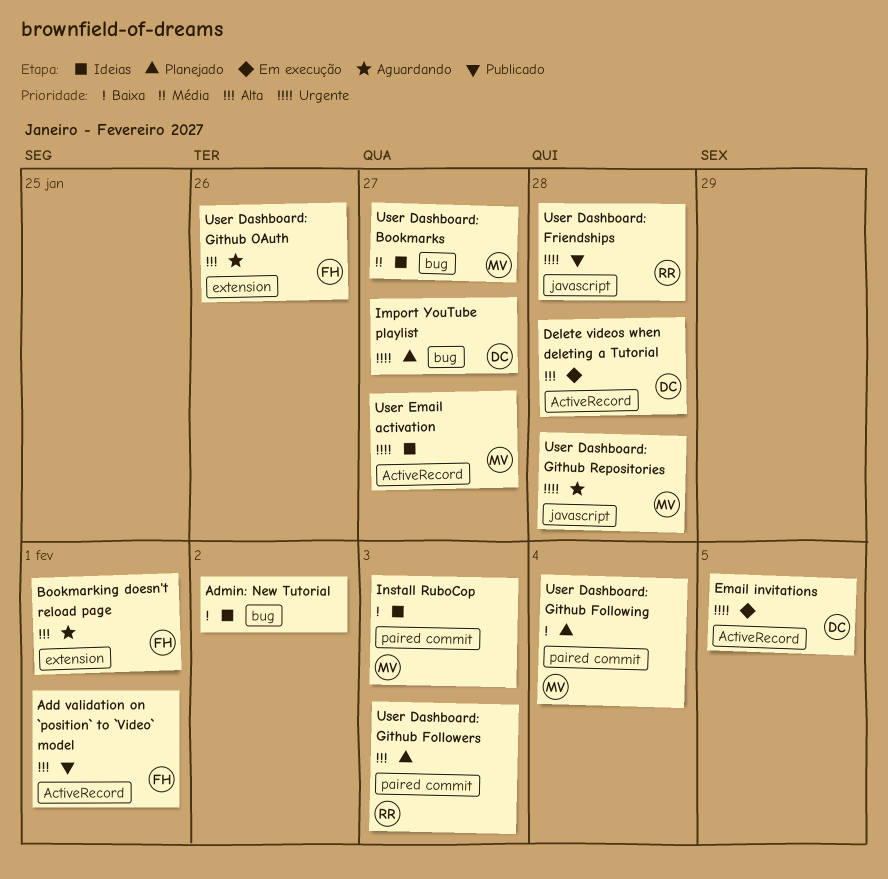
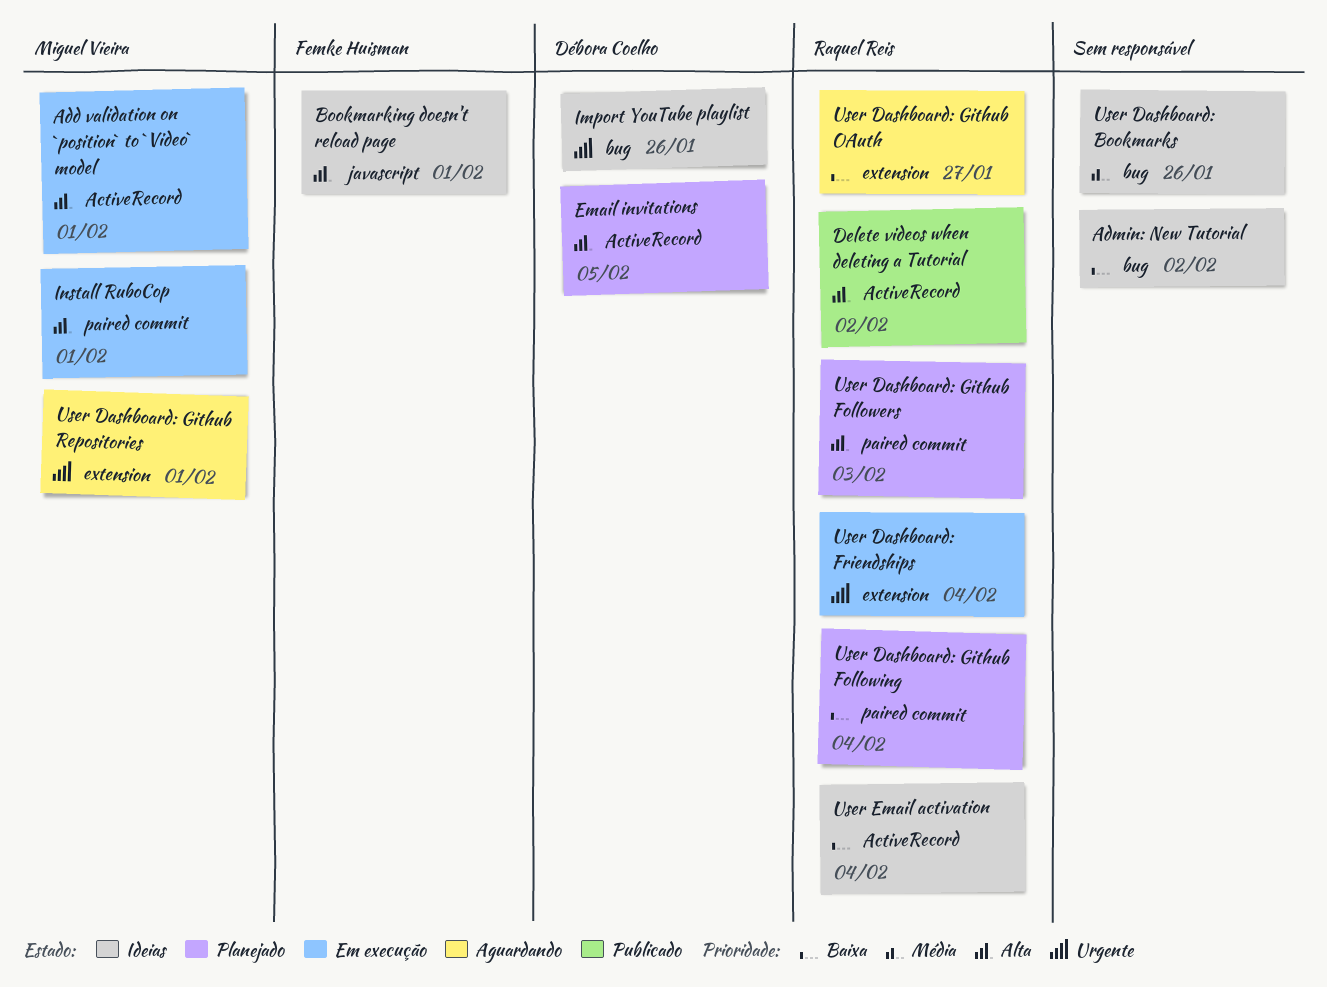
Add validation on `position` to `Video` model, status: Publicado -> Em execução
Add validation on `position` to `Video` model, owner: Femke Huisman -> Miguel Vieira
Bookmarking doesn't reload page, status: Aguardando -> Ideias
Bookmarking doesn't reload page, label: extension -> javascript
Delete videos when deleting a Tutorial, status: Em execução -> Publicado
Delete videos when deleting a Tutorial, owner: Débora Coelho -> Raquel Reis
Delete videos when deleting a Tutorial, due: Jan 28 -> Feb 2
Email invitations, status: Em execução -> Planejado
Email invitations, priority: Urgente -> Alta
Import YouTube playlist, status: Planejado -> Ideias
Import YouTube playlist, due: Jan 27 -> Jan 26
Install RuboCop, status: Ideias -> Em execução
Install RuboCop, priority: Baixa -> Alta
Install RuboCop, due: Feb 3 -> Feb 1
User Dashboard: Bookmarks, owner: Miguel Vieira -> none
User Dashboard: Bookmarks, due: Jan 27 -> Jan 26
User Dashboard: Friendships, status: Publicado -> Em execução
User Dashboard: Friendships, label: javascript -> extension
User Dashboard: Friendships, due: Jan 28 -> Feb 4
User Dashboard: Github Following, owner: Miguel Vieira -> Raquel Reis
User Dashboard: Github OAuth, owner: Femke Huisman -> Raquel Reis
User Dashboard: Github OAuth, priority: Alta -> Baixa
User Dashboard: Github OAuth, due: Jan 26 -> Jan 27
User Dashboard: Github Repositories, label: javascript -> extension
User Dashboard: Github Repositories, due: Jan 28 -> Feb 1
User Email activation, owner: Miguel Vieira -> Raquel Reis
User Email activation, priority: Urgente -> Baixa
User Email activation, due: Jan 27 -> Feb 4

